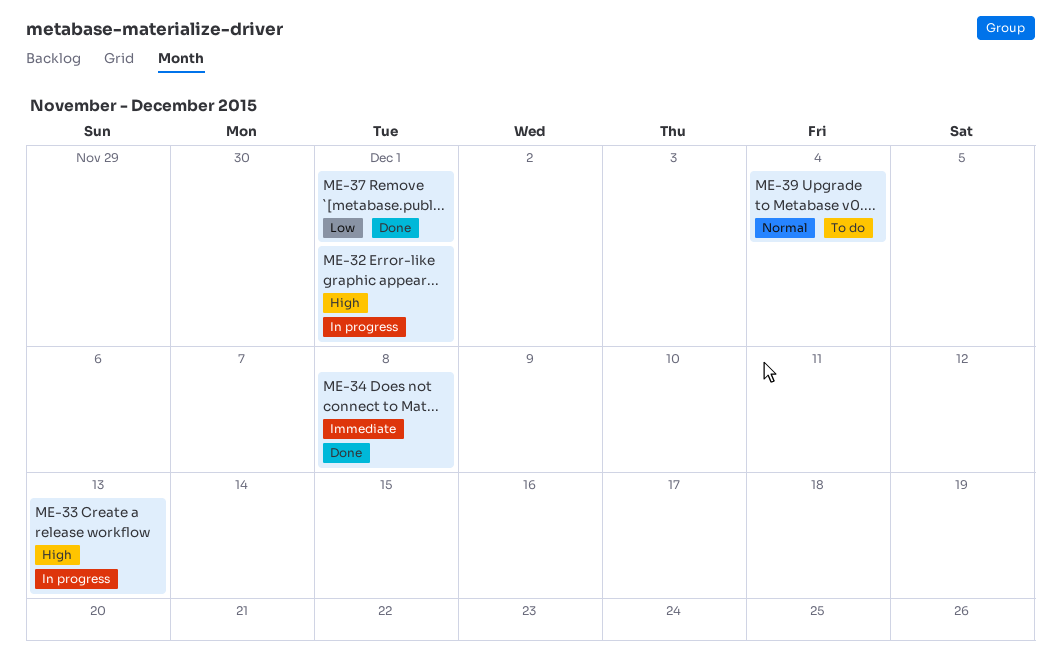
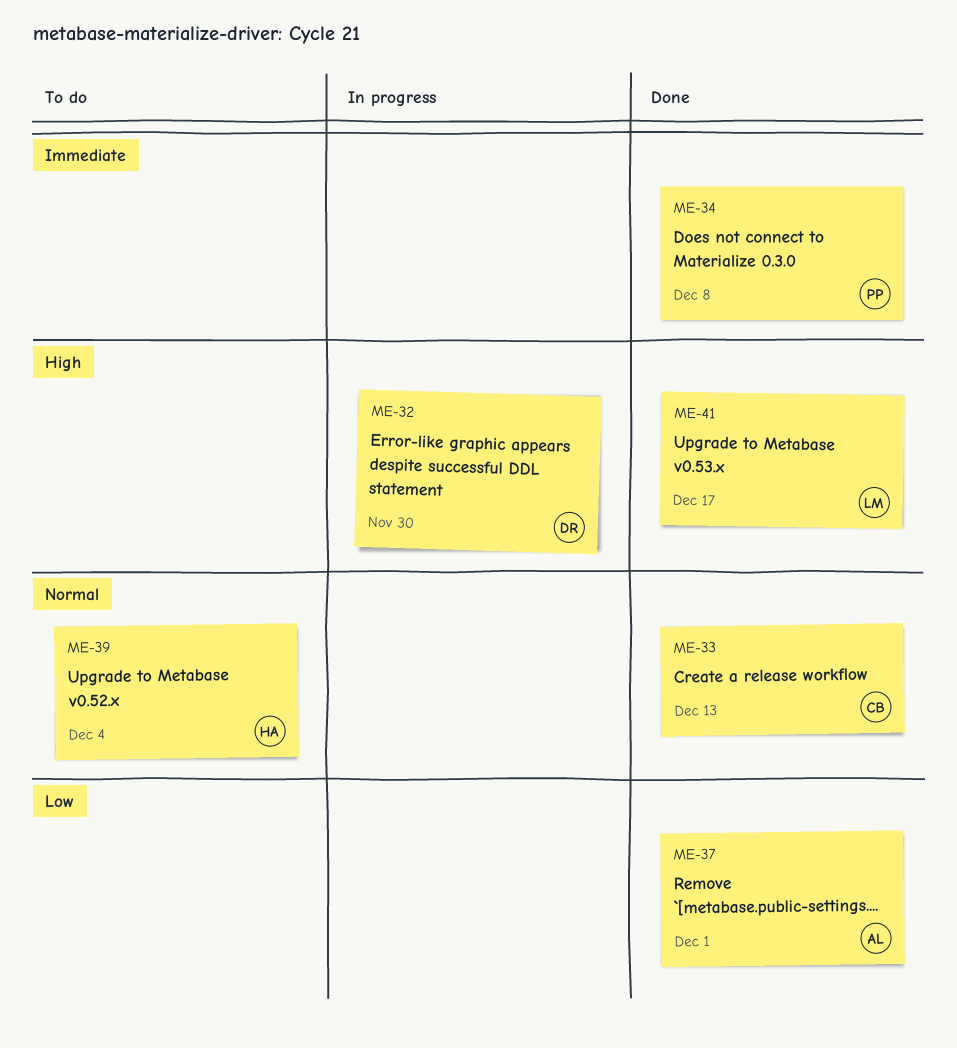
ME-32, due: Dec 1 -> Nov 30
ME-33, status: In progress -> Done
ME-33, priority: High -> Normal
ME-41: none -> present

